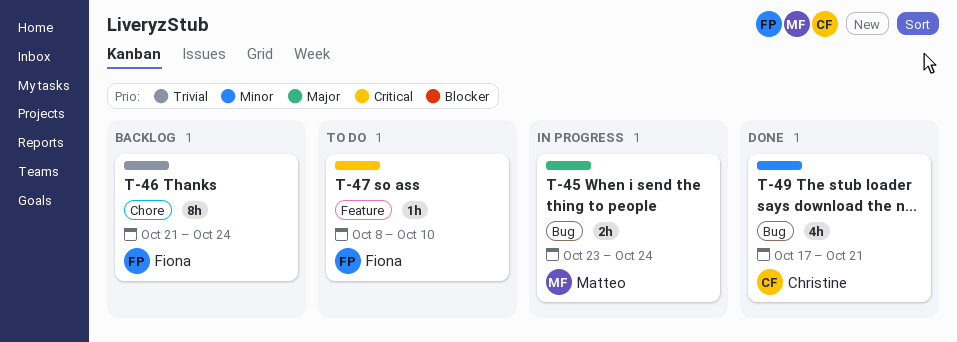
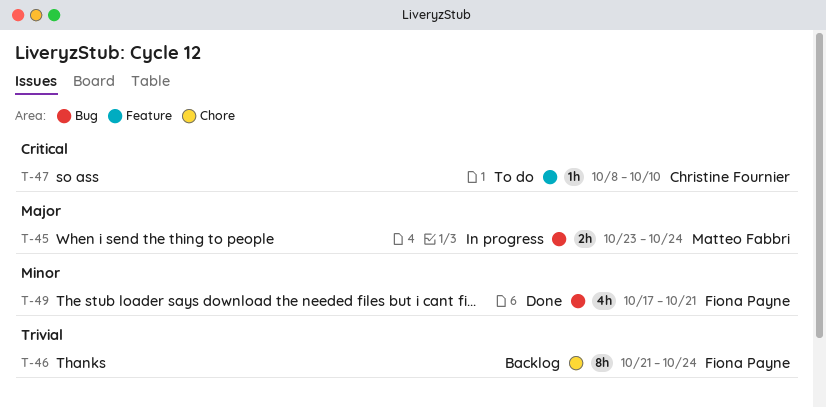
T-47, owner: Fiona Payne -> Christine Fournier
T-49, owner: Christine Fournier -> Fiona Payne

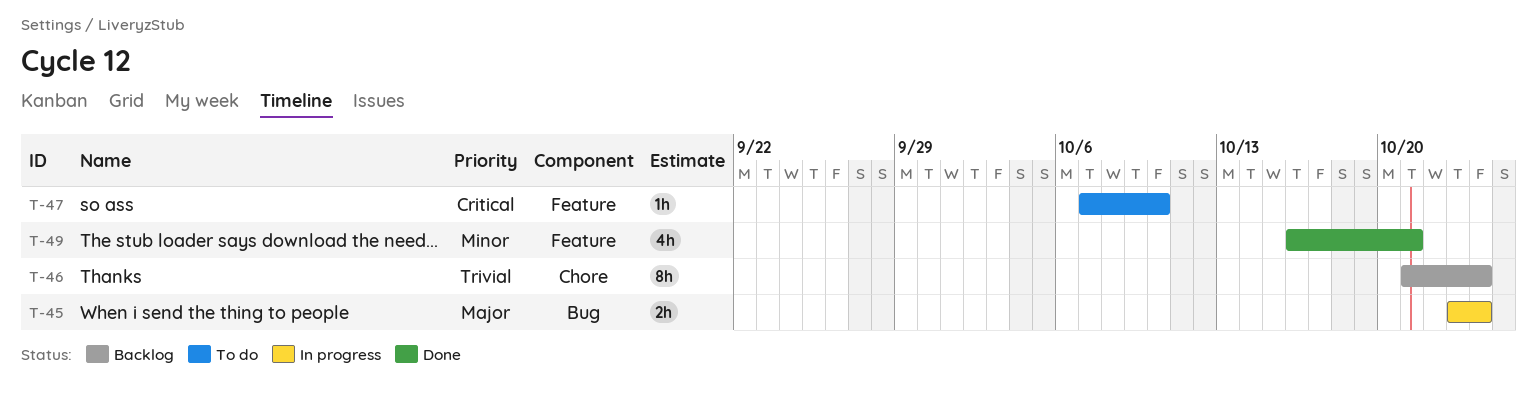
T-47, start: Oct 8 -> Oct 7
T-49, label: Bug -> Feature
T-49, start: Oct 17 -> Oct 16

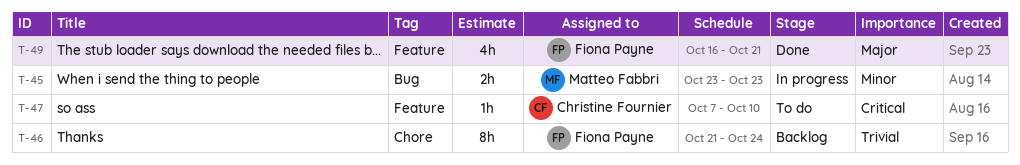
T-45, priority: Major -> Minor
T-45, due: Oct 24 -> Oct 23
T-49, priority: Minor -> Major

